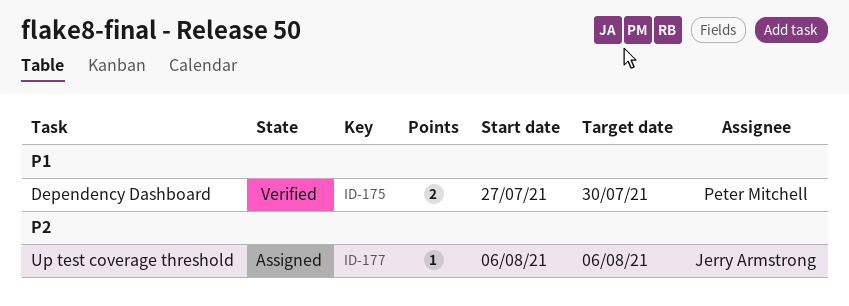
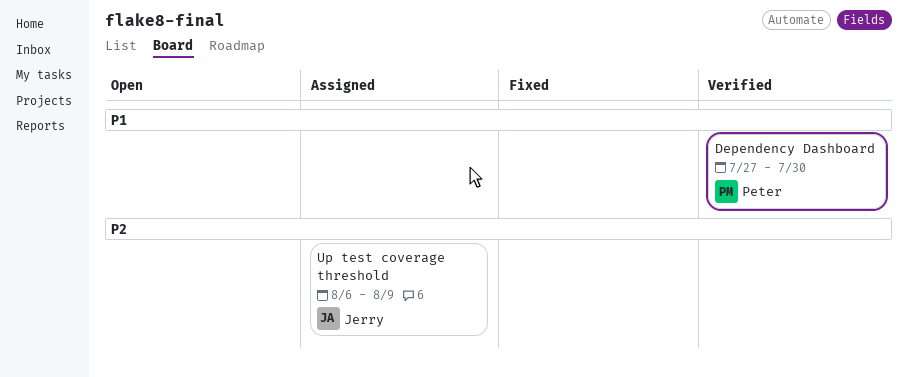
Up test coverage threshold, due: Aug 6 -> Aug 9

